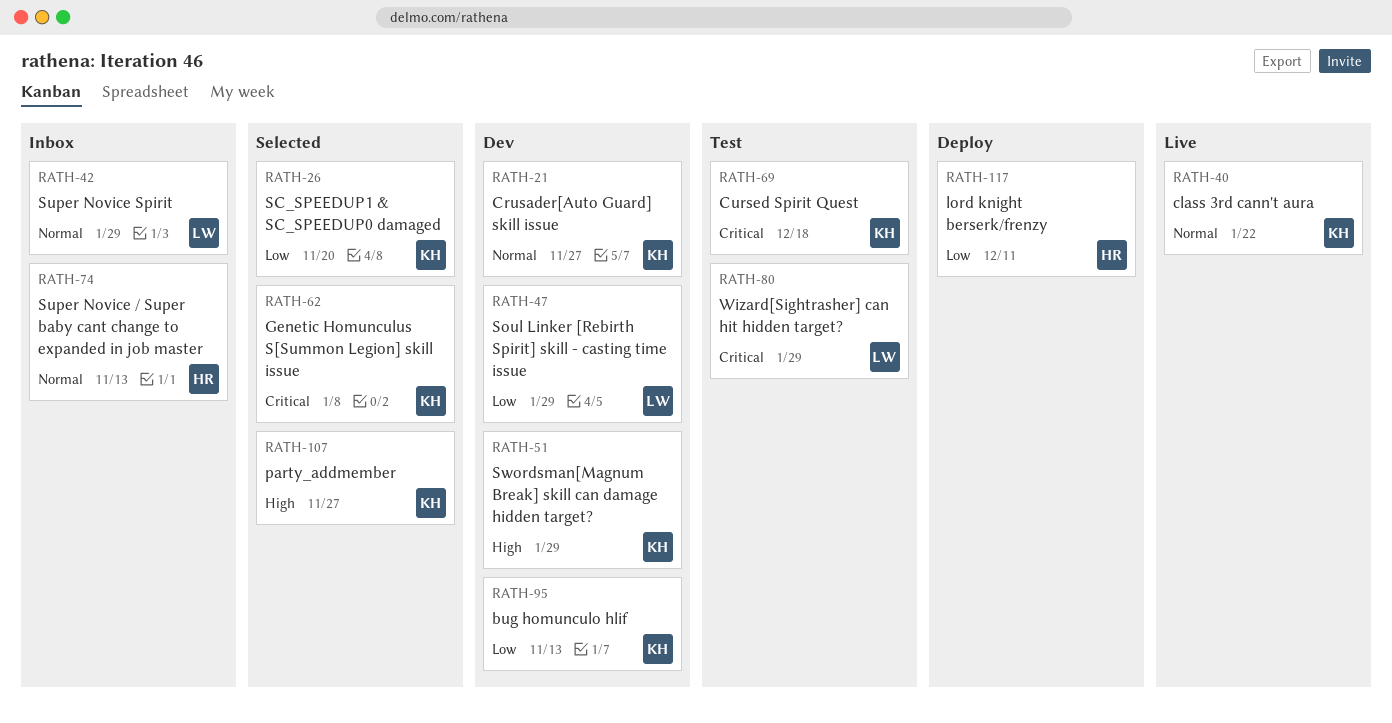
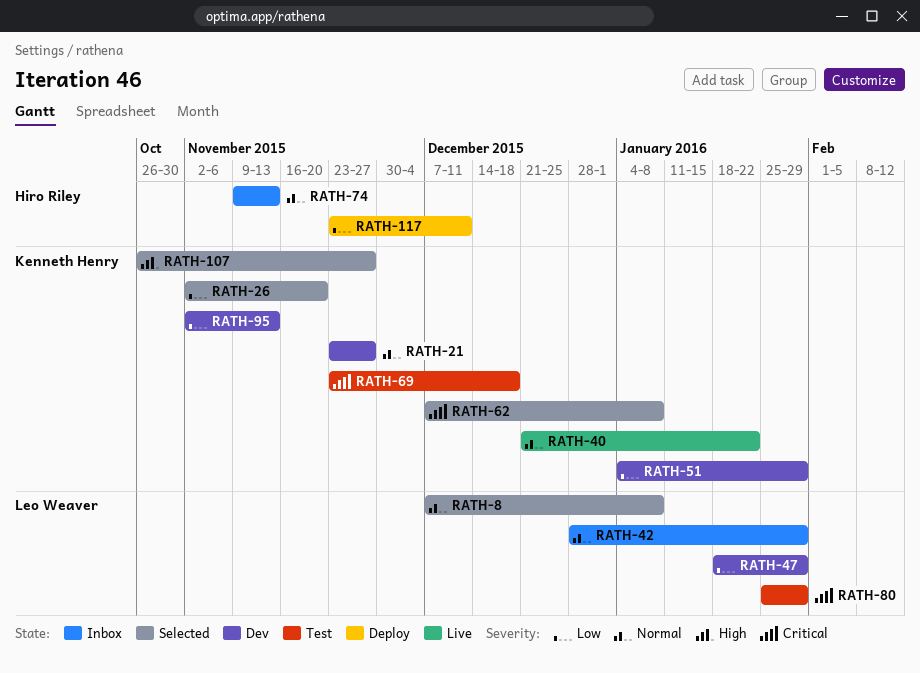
RATH-8: none -> present
RATH-51, priority: High -> Low

